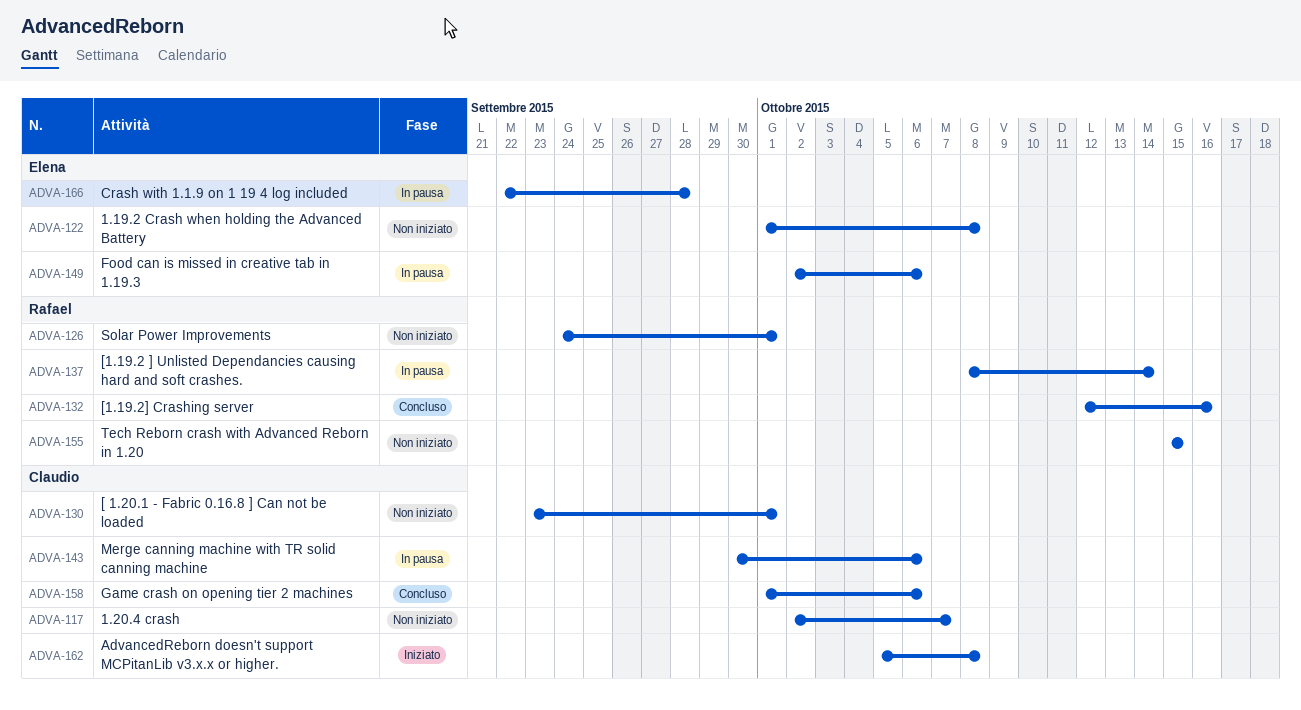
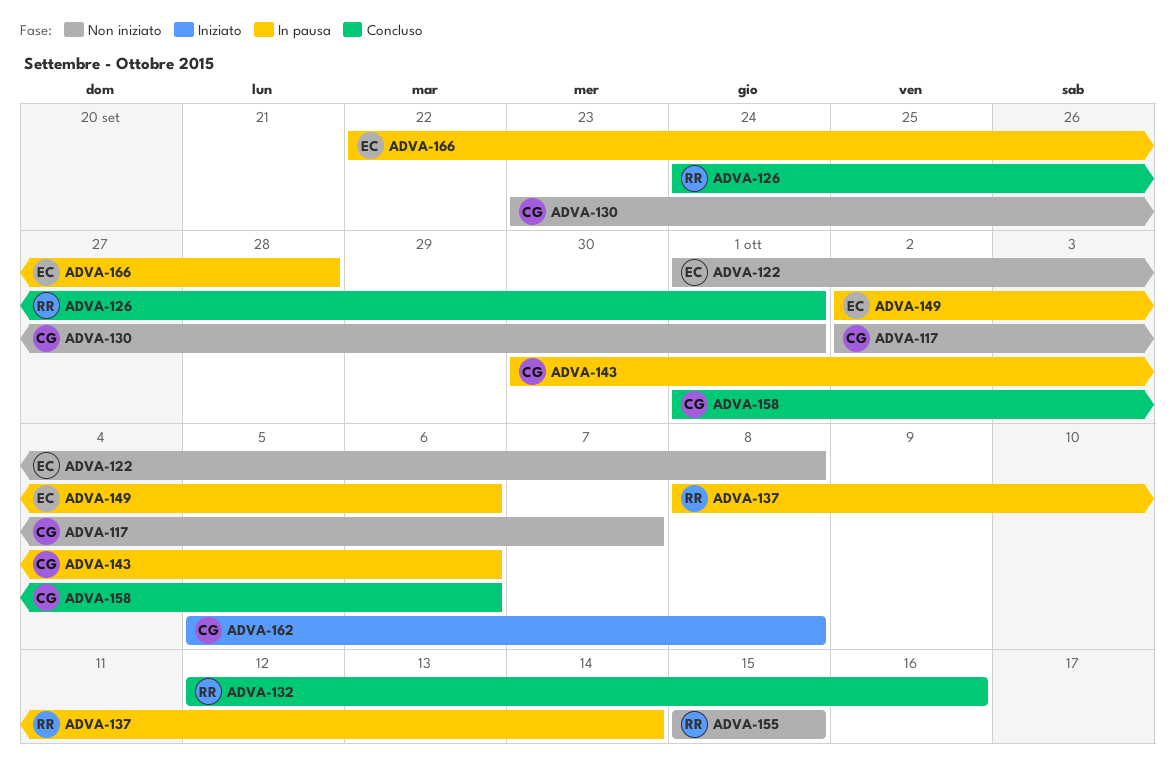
ADVA-126, status: Non iniziato -> Concluso

